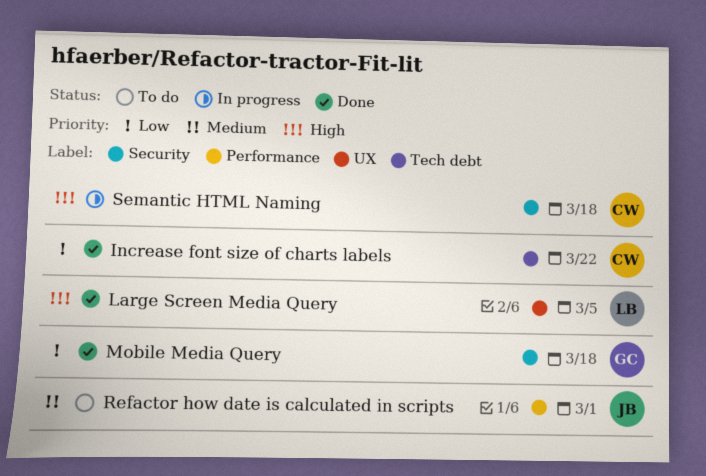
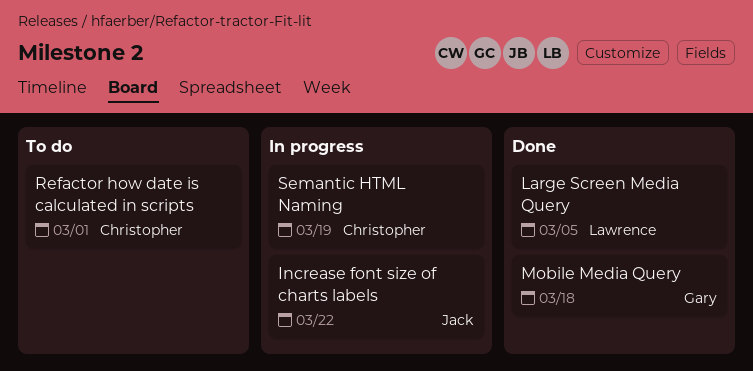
Increase font size of charts labels, status: Done -> In progress
Increase font size of charts labels, owner: Christopher -> Jack
Refactor how date is calculated in scripts, owner: Jack -> Christopher
Semantic HTML Naming, due: Mar 18 -> Mar 19

